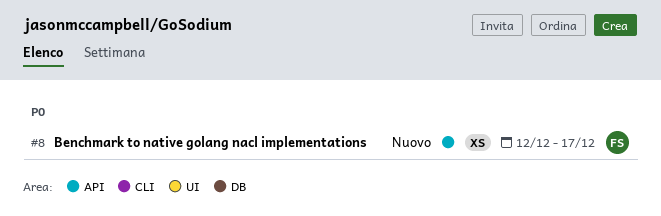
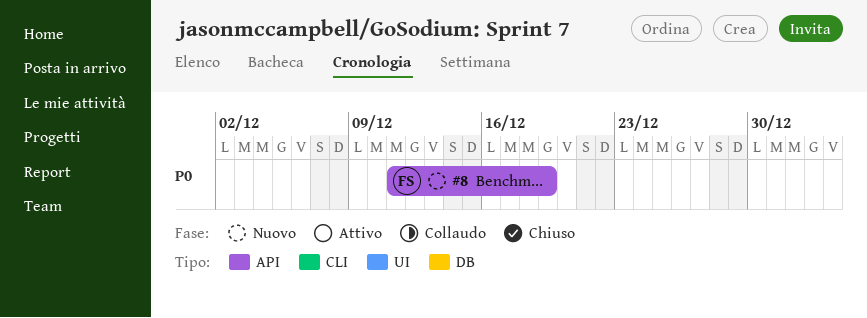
#8, start: Dec 12 -> Dec 11
#8, due: Dec 17 -> Dec 19

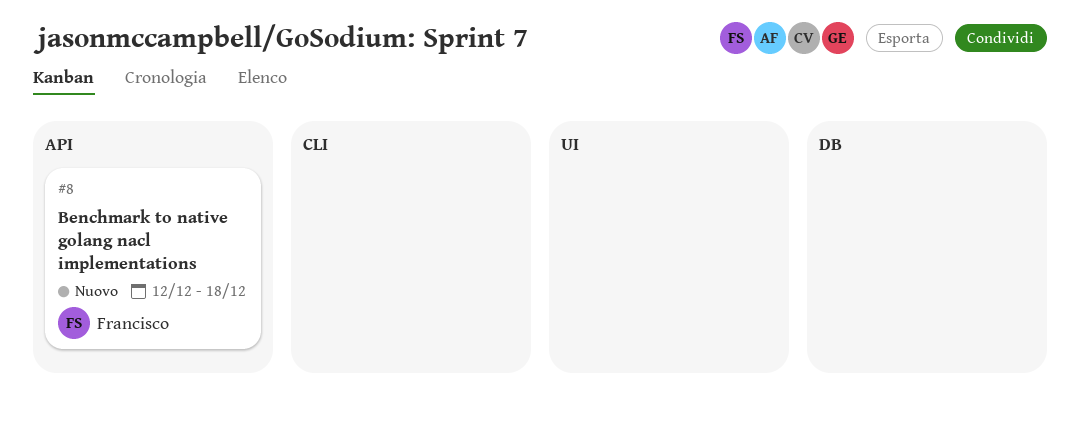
#8, start: Dec 11 -> Dec 12
#8, due: Dec 19 -> Dec 18

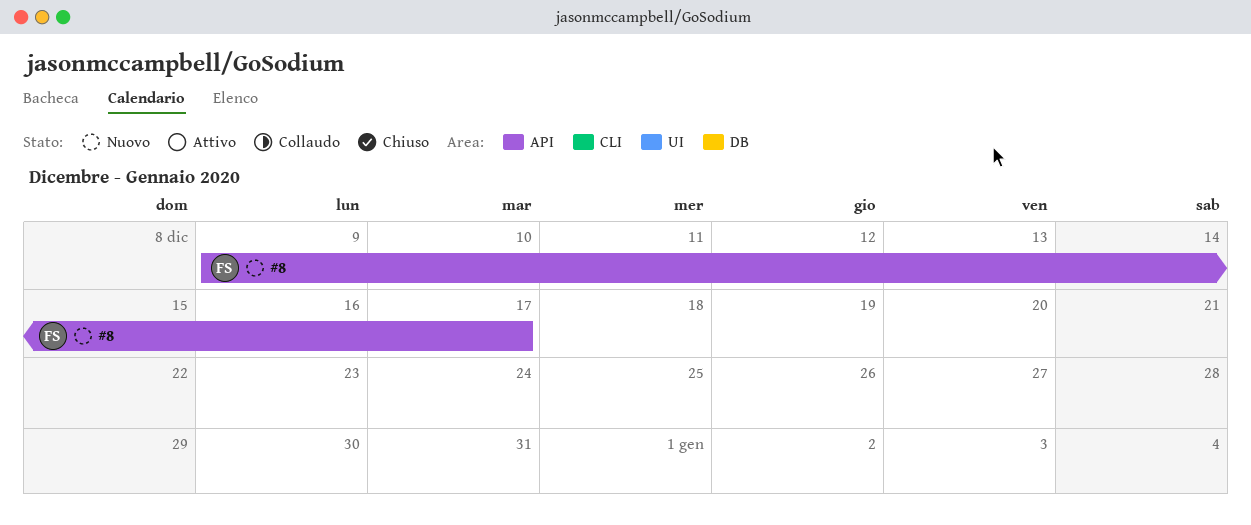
#8, start: Dec 12 -> Dec 9
#8, due: Dec 18 -> Dec 17

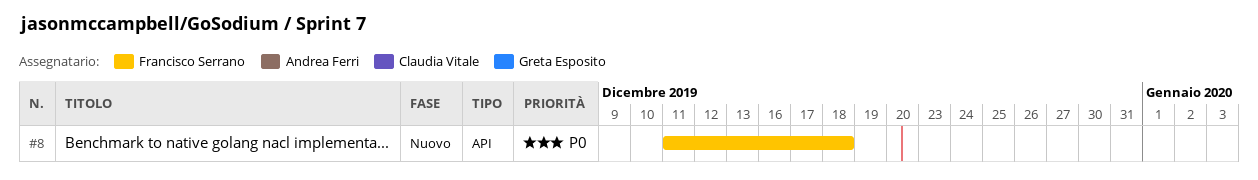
#8, start: Dec 9 -> Dec 11
#8, due: Dec 17 -> Dec 18

